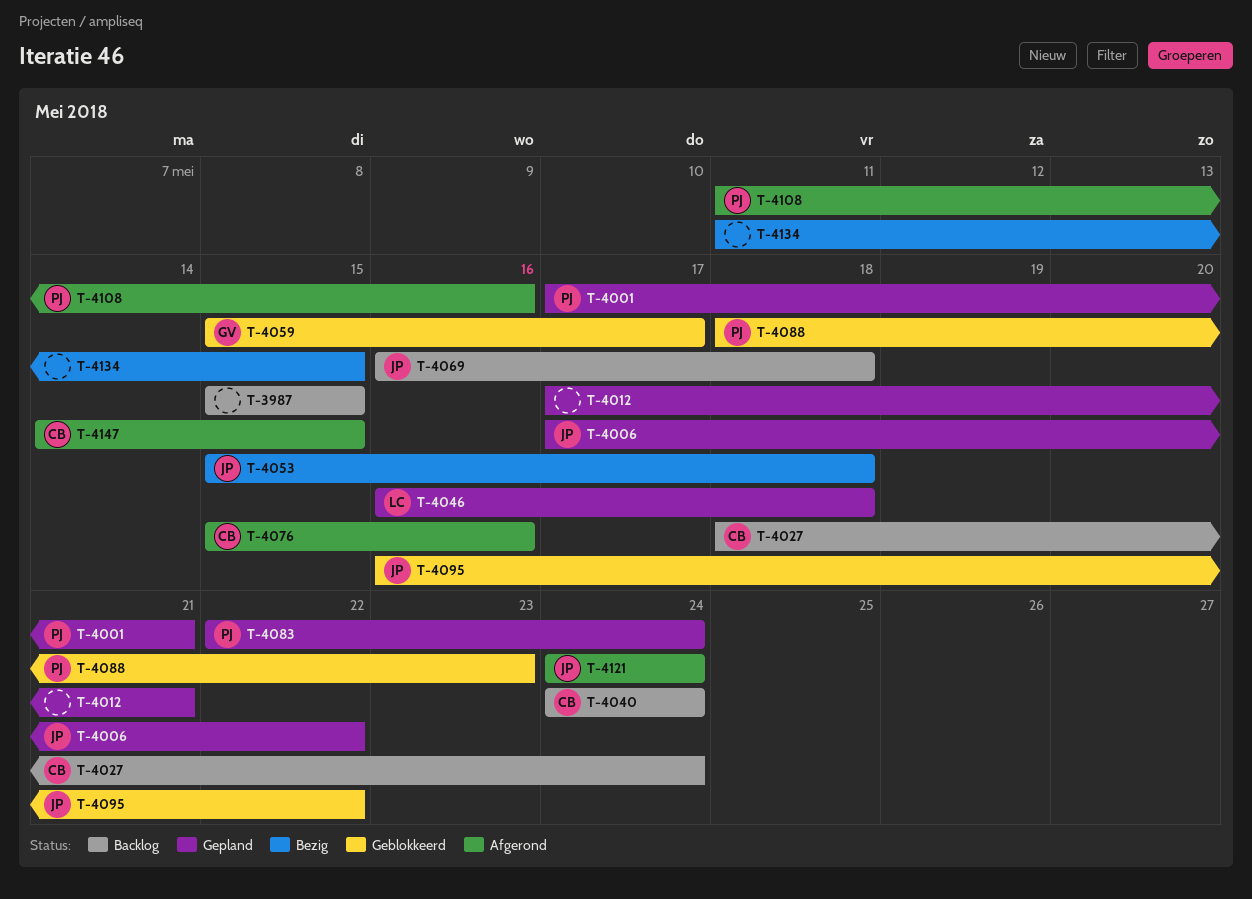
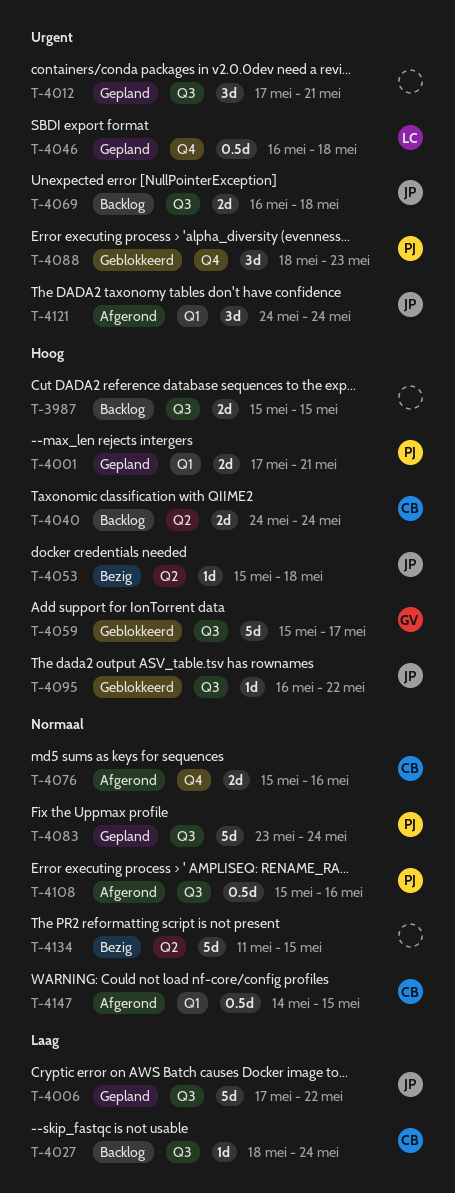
T-4083, start: May 22 -> May 23
T-4108, start: May 11 -> May 15

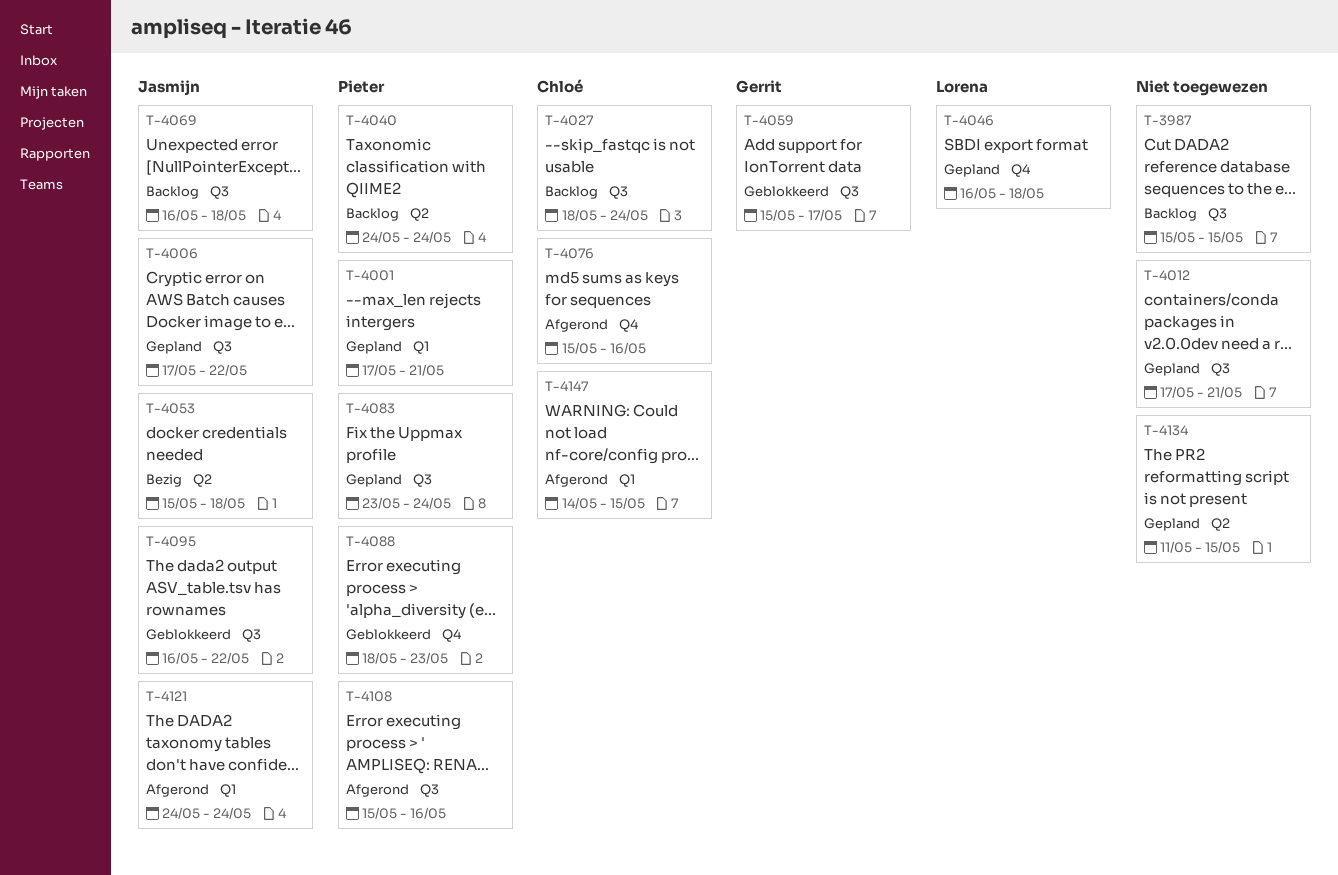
T-4040, owner: Chloé -> Pieter
T-4134, status: Bezig -> Gepland

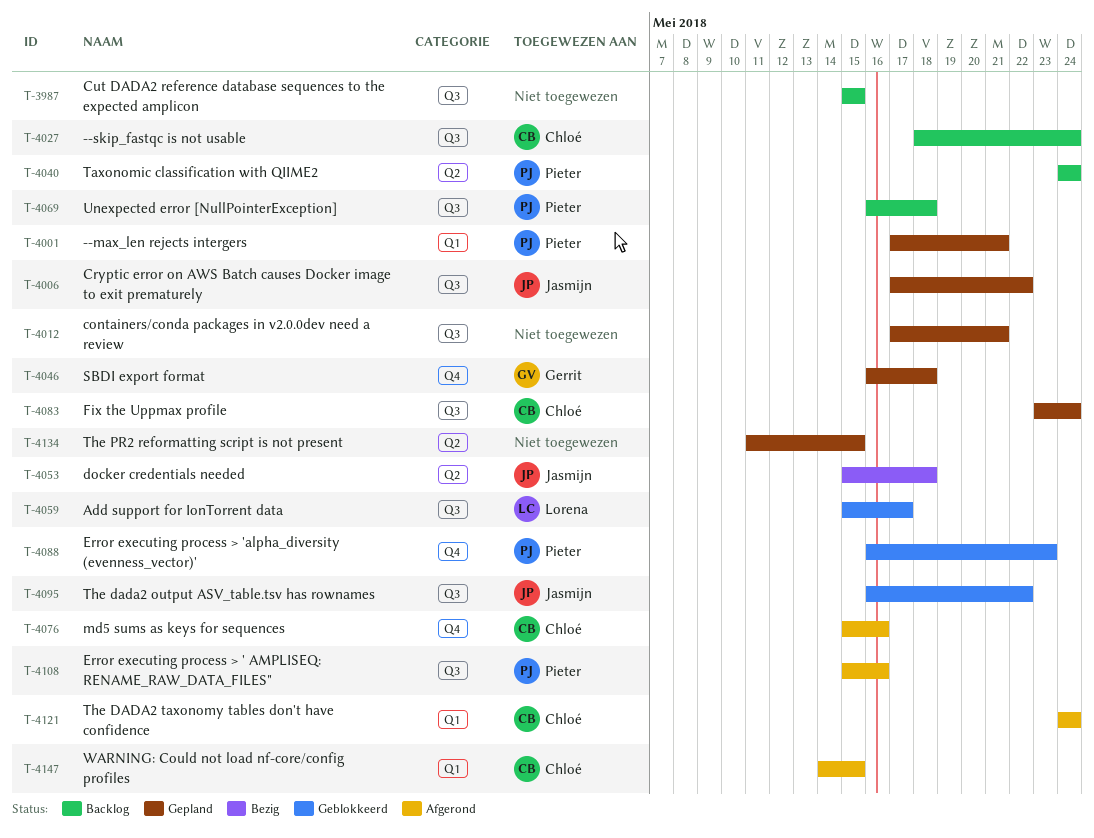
T-4046, owner: Lorena -> Gerrit
T-4059, owner: Gerrit -> Lorena
T-4069, owner: Jasmijn -> Pieter
T-4083, owner: Pieter -> Chloé
T-4088, start: May 18 -> May 16
T-4121, owner: Jasmijn -> Chloé

